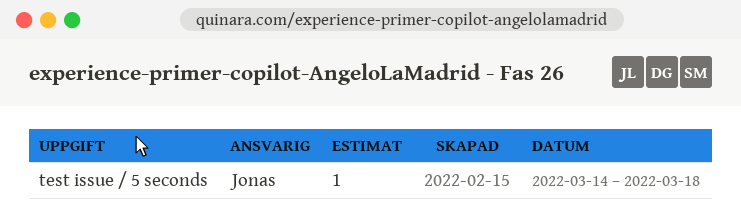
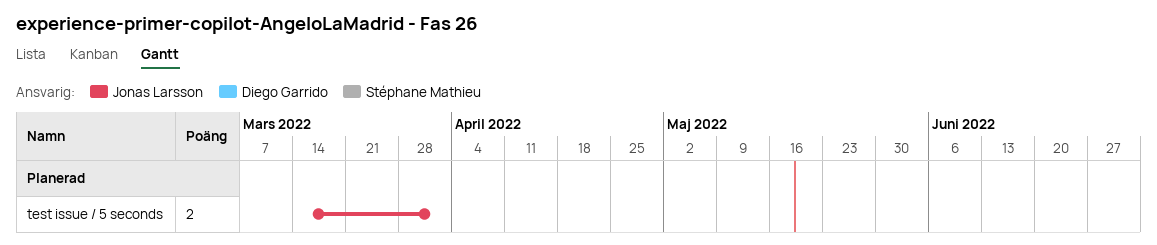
test issue / 5 seconds, estimate: 1 -> 2
test issue / 5 seconds, due: Mar 18 -> Apr 1

